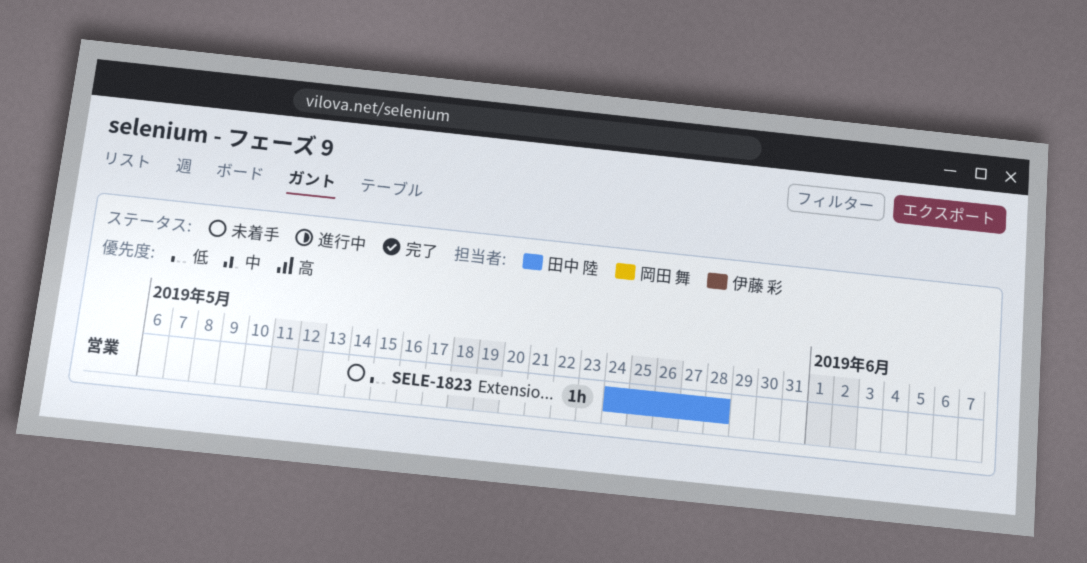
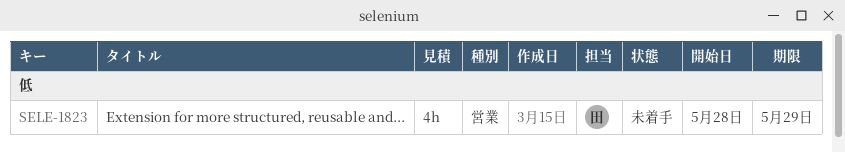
SELE-1823, estimate: 1h -> 4h
SELE-1823, start: May 24 -> May 28
SELE-1823, due: May 28 -> May 29

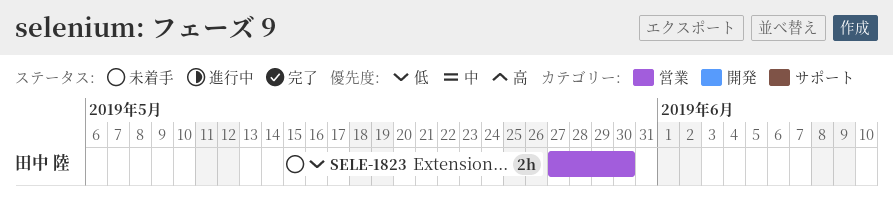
SELE-1823, estimate: 4h -> 2h
SELE-1823, start: May 28 -> May 27
SELE-1823, due: May 29 -> May 30

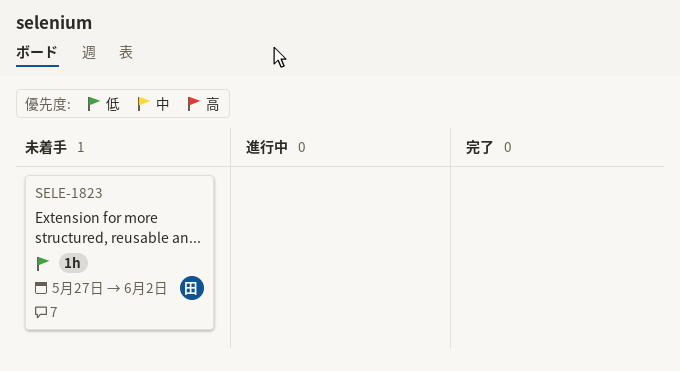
SELE-1823, estimate: 2h -> 1h
SELE-1823, due: May 30 -> Jun 2

